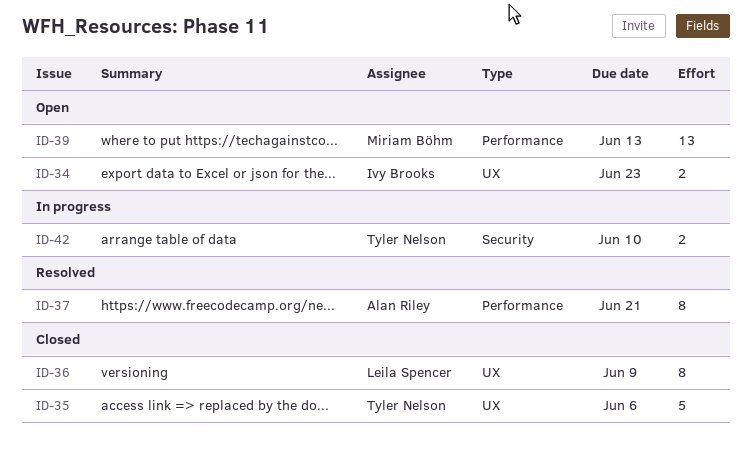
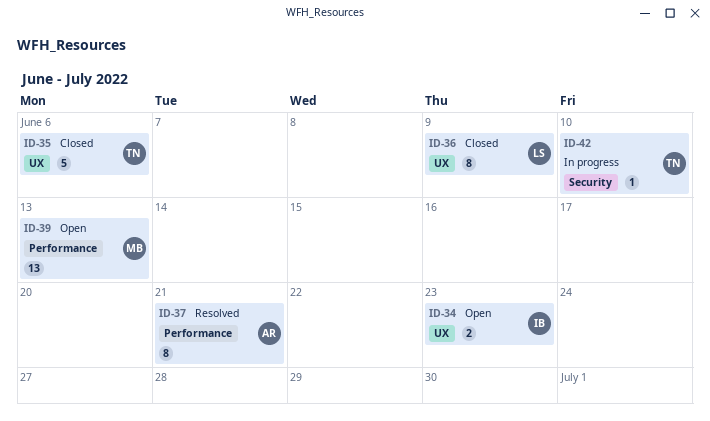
ID-42, estimate: 2 -> 1

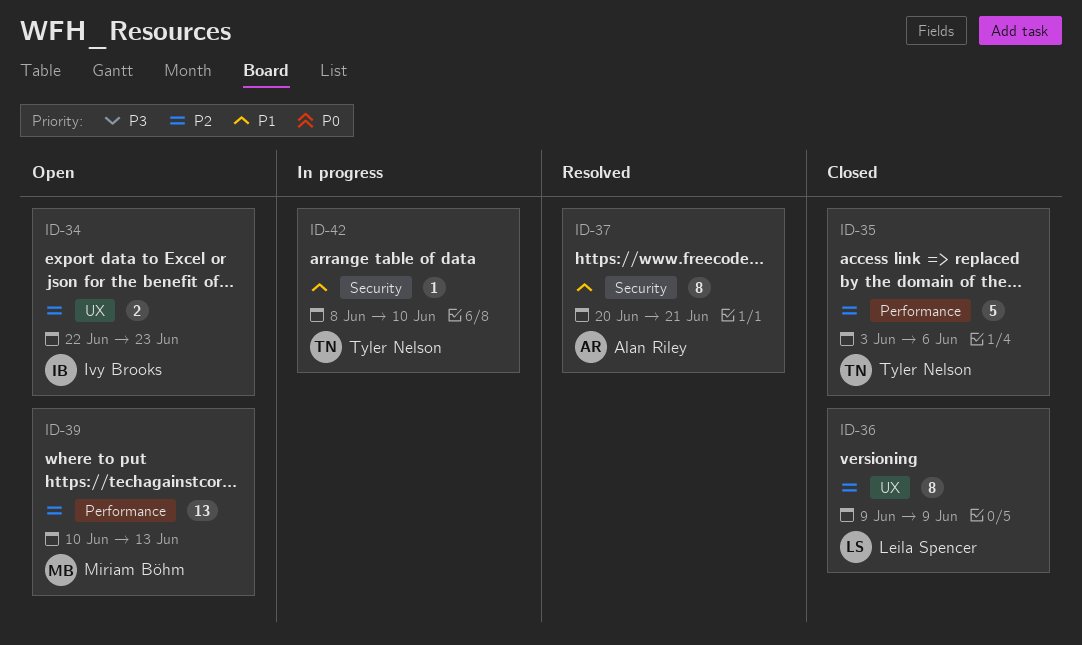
ID-35, label: UX -> Performance
ID-37, label: Performance -> Security

